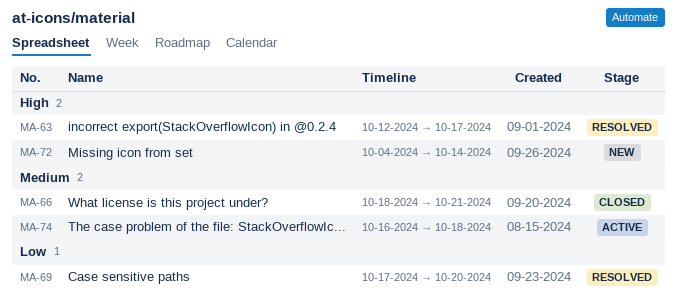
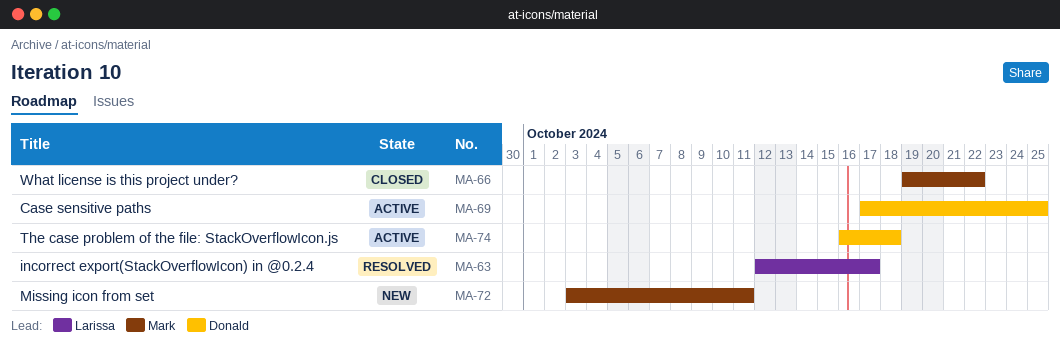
MA-66, start: Oct 18 -> Oct 19
MA-66, due: Oct 21 -> Oct 22
MA-69, status: Resolved -> Active
MA-69, due: Oct 20 -> Oct 25
MA-72, start: Oct 4 -> Oct 3
MA-72, due: Oct 14 -> Oct 11

